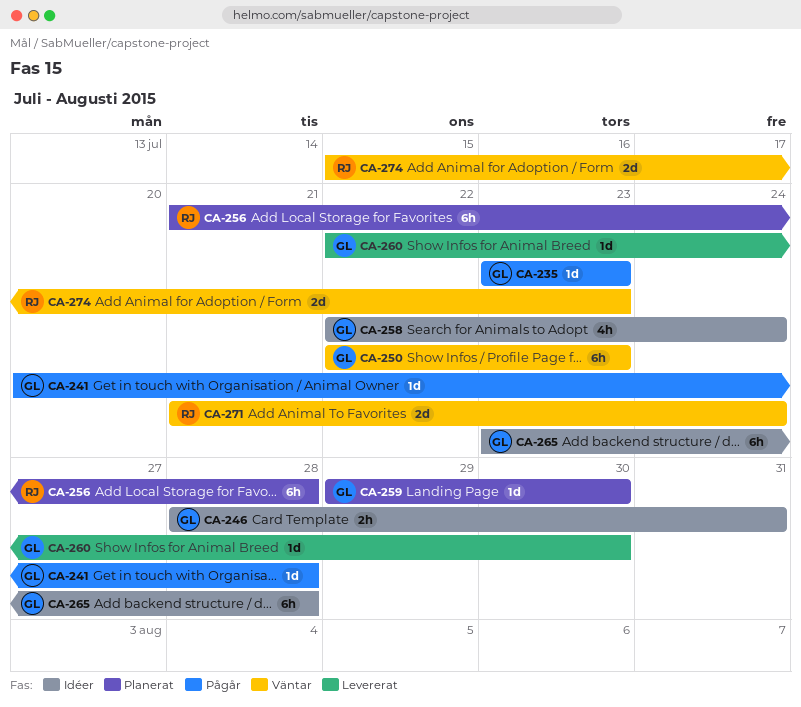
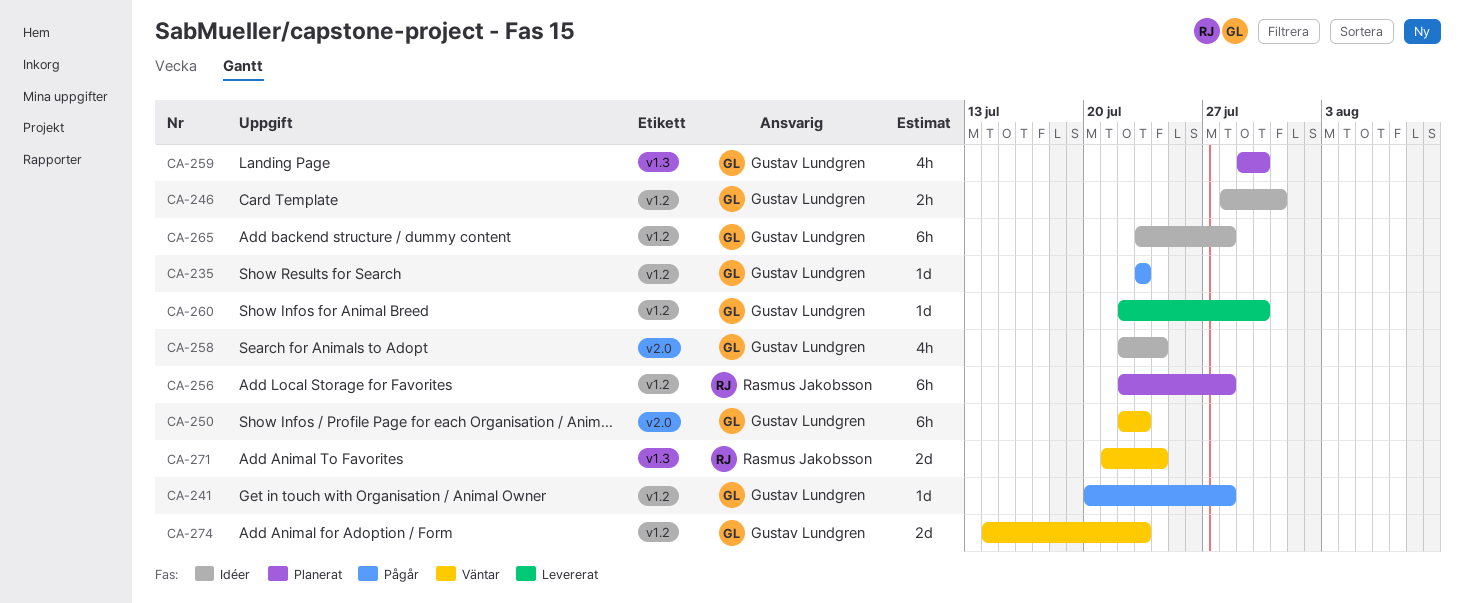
CA-256, start: Jul 21 -> Jul 22
CA-259, estimate: 1d -> 4h
CA-274, owner: Rasmus Jakobsson -> Gustav Lundgren
CA-274, start: Jul 15 -> Jul 14

